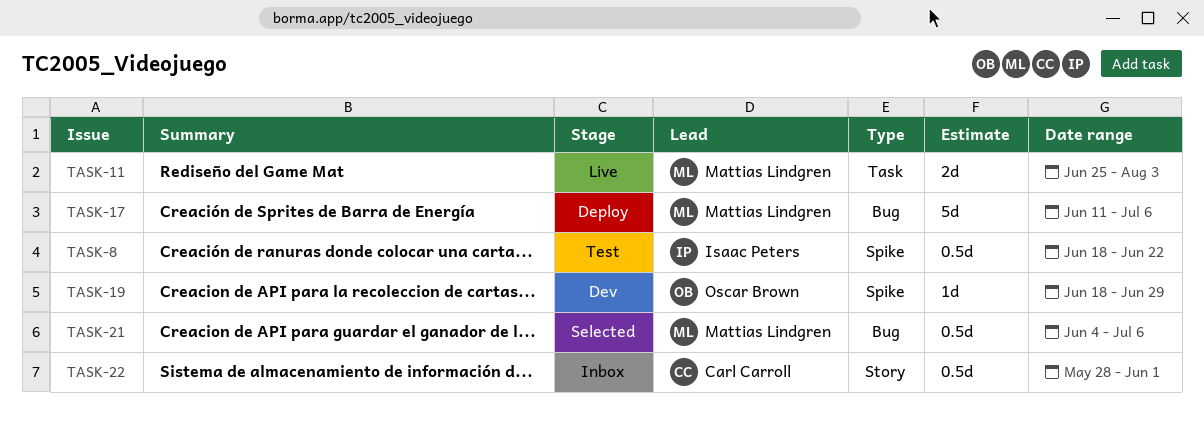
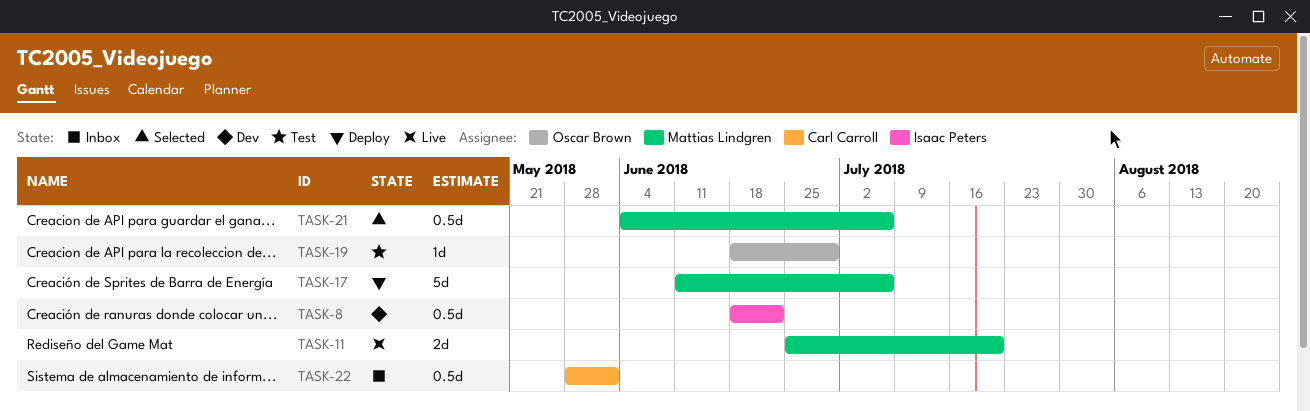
TASK-8, status: Test -> Dev
TASK-11, due: Aug 3 -> Jul 20
TASK-19, status: Dev -> Test

